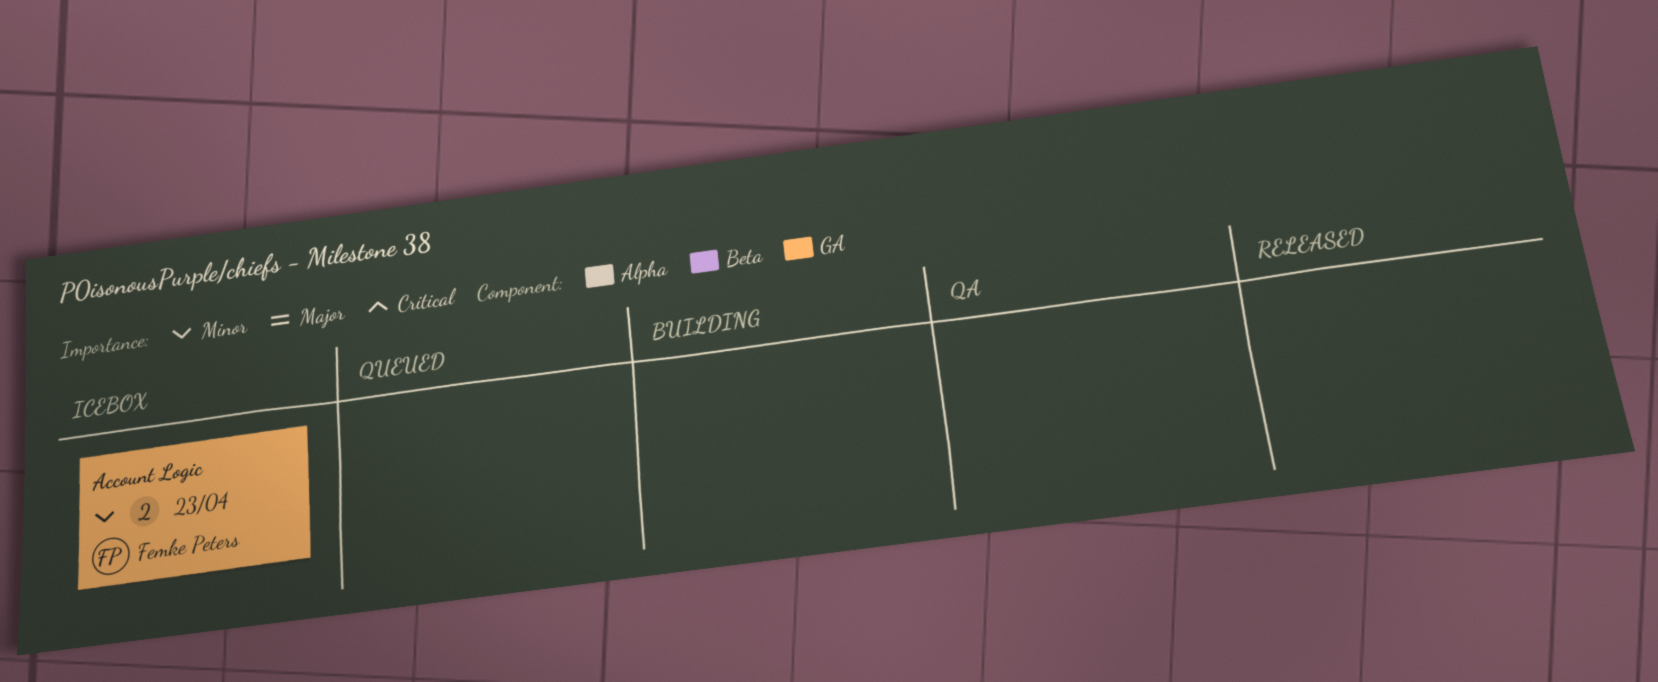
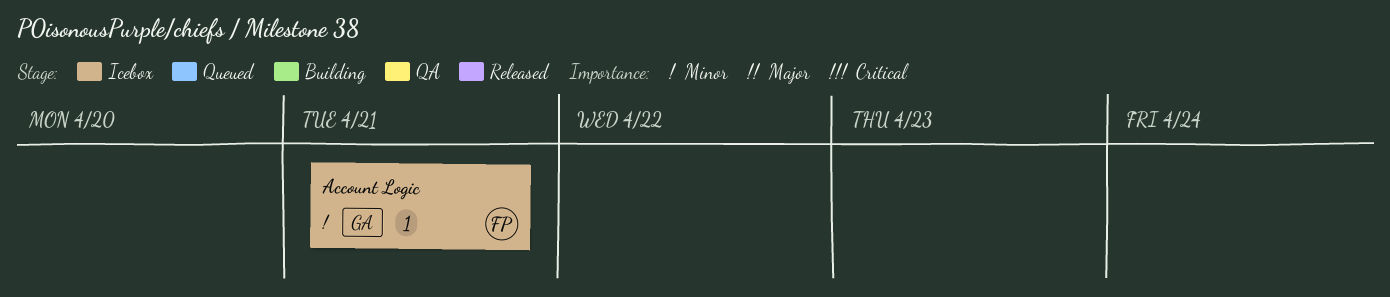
Account Logic, estimate: 2 -> 1
Account Logic, due: Apr 23 -> Apr 21

